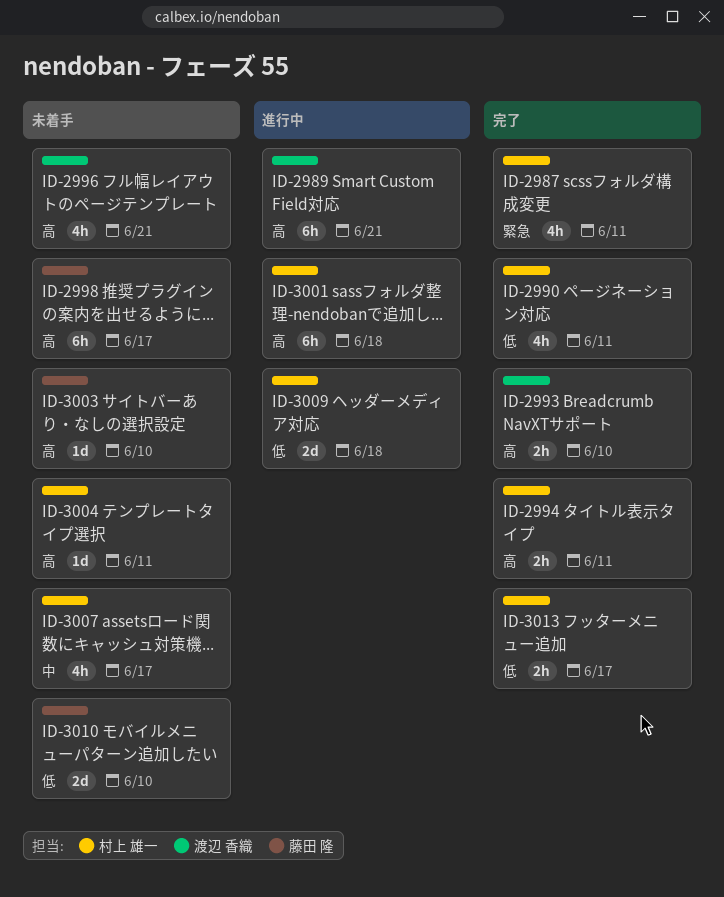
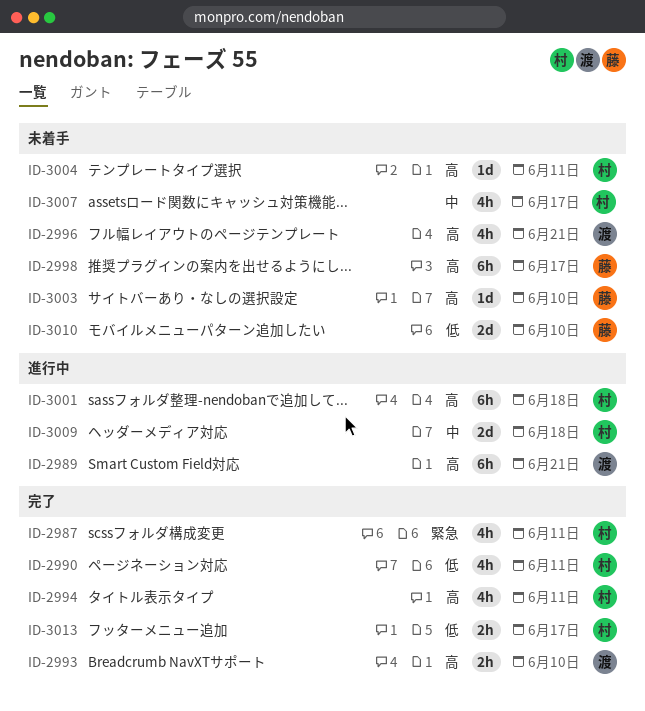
ID-2994, estimate: 2h -> 4h
ID-3009, priority: 低 -> 中

